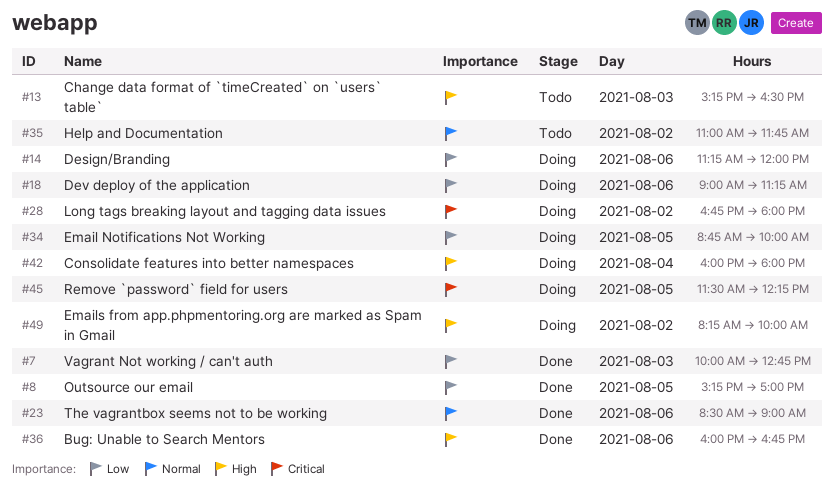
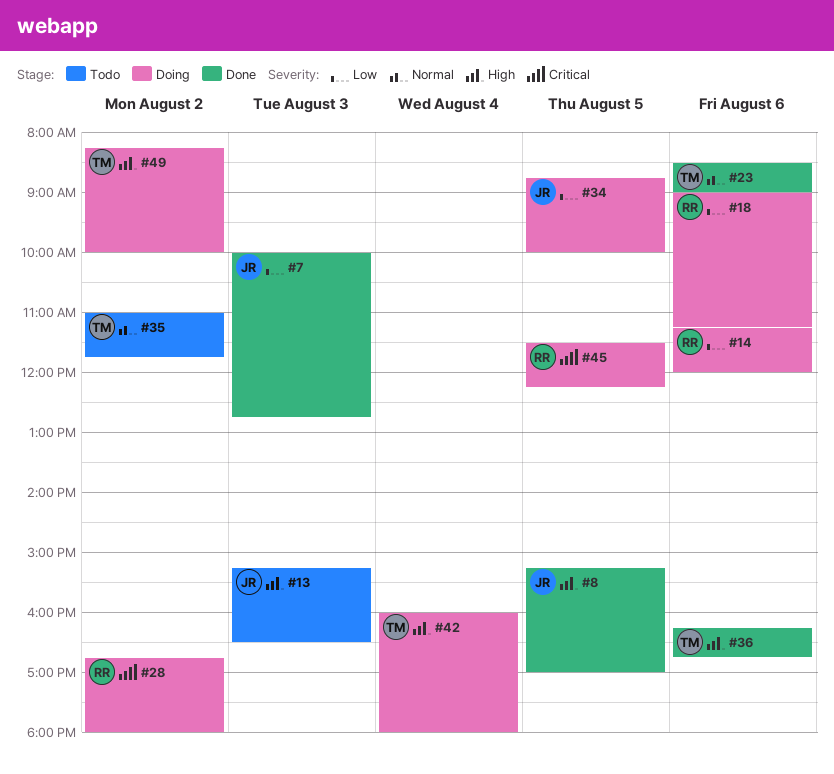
#8, priority: Low -> High
#36, begins: 16:00 -> 16:15

